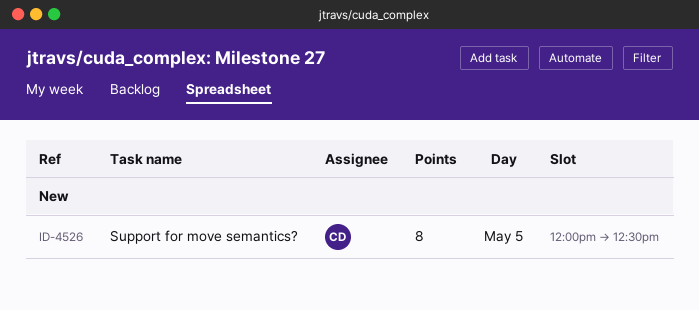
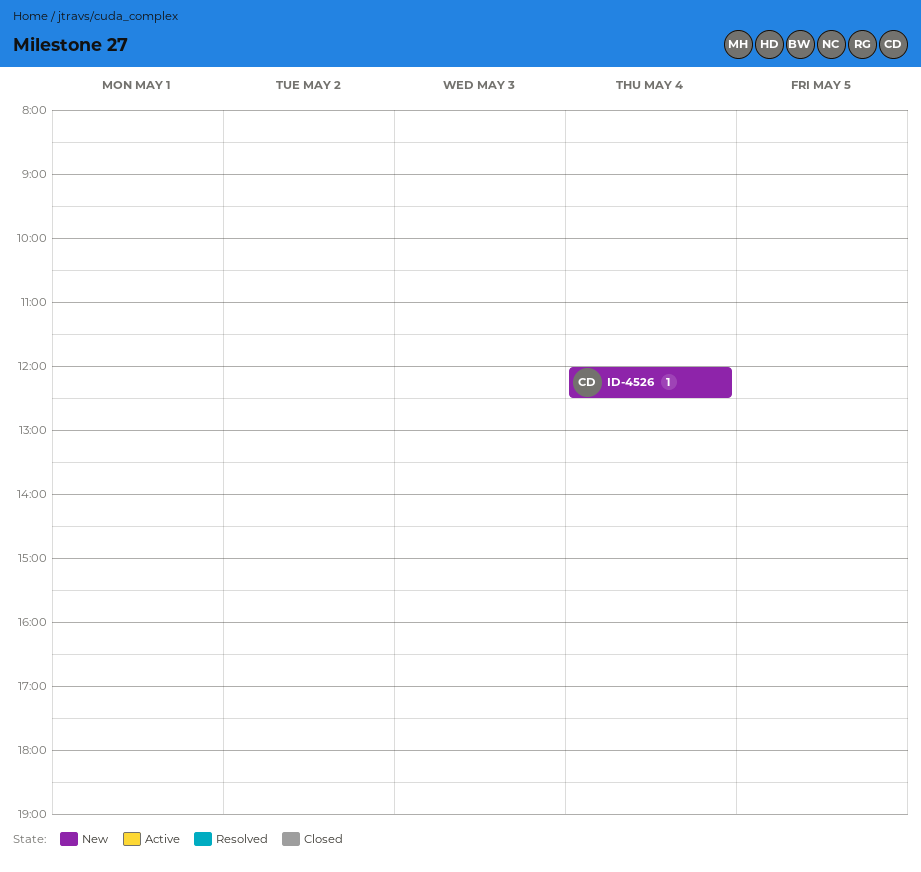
ID-4526, estimate: 8 -> 1
ID-4526, day: May 5 -> May 4

